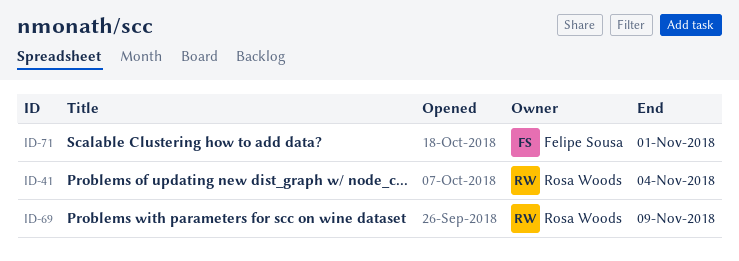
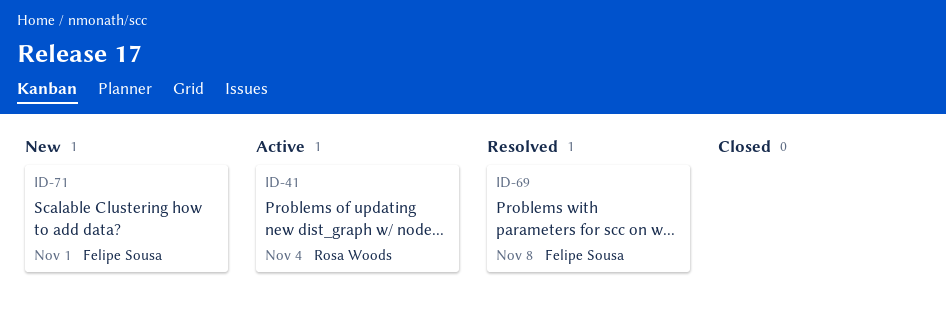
ID-69, owner: Rosa Woods -> Felipe Sousa
ID-69, due: Nov 9 -> Nov 8

